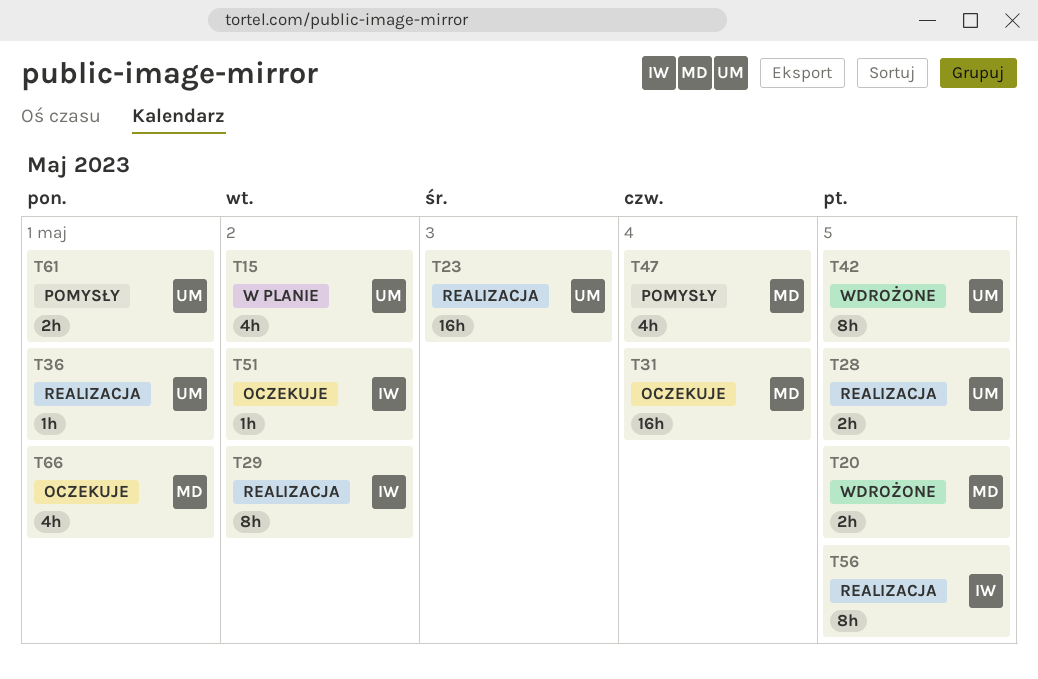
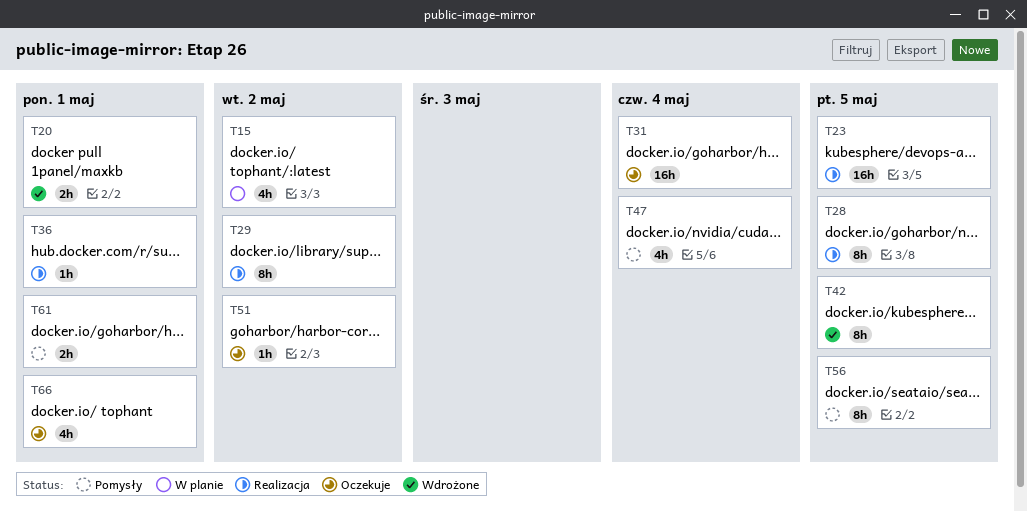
T20, due: May 5 -> May 1
T23, due: May 3 -> May 5
T28, estimate: 2h -> 8h
T56, status: Realizacja -> Pomysły

